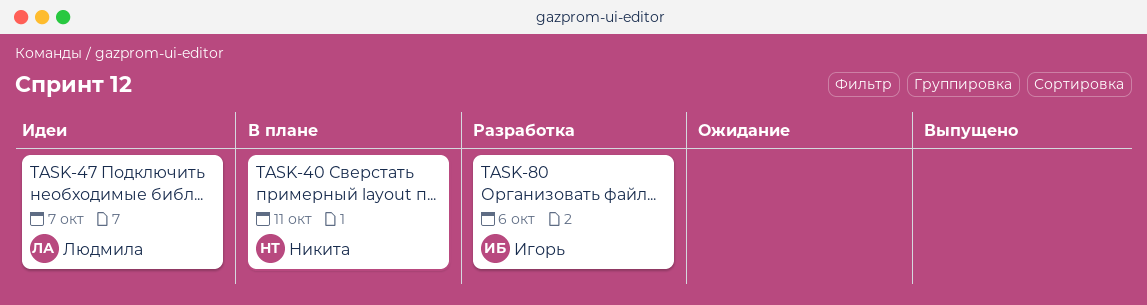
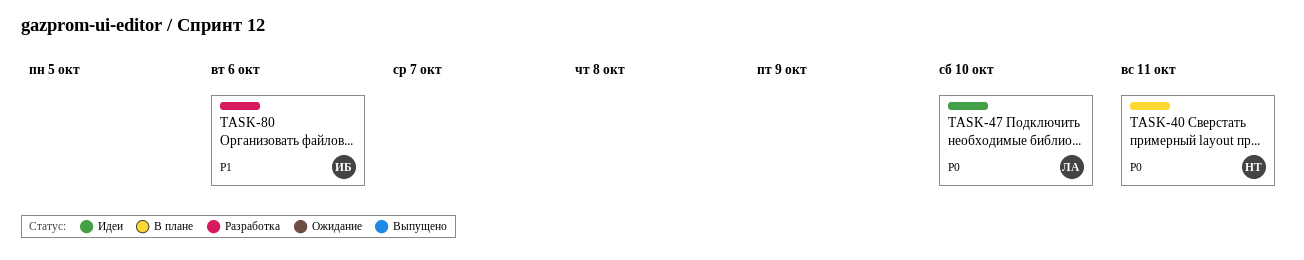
TASK-47, due: Oct 7 -> Oct 10

